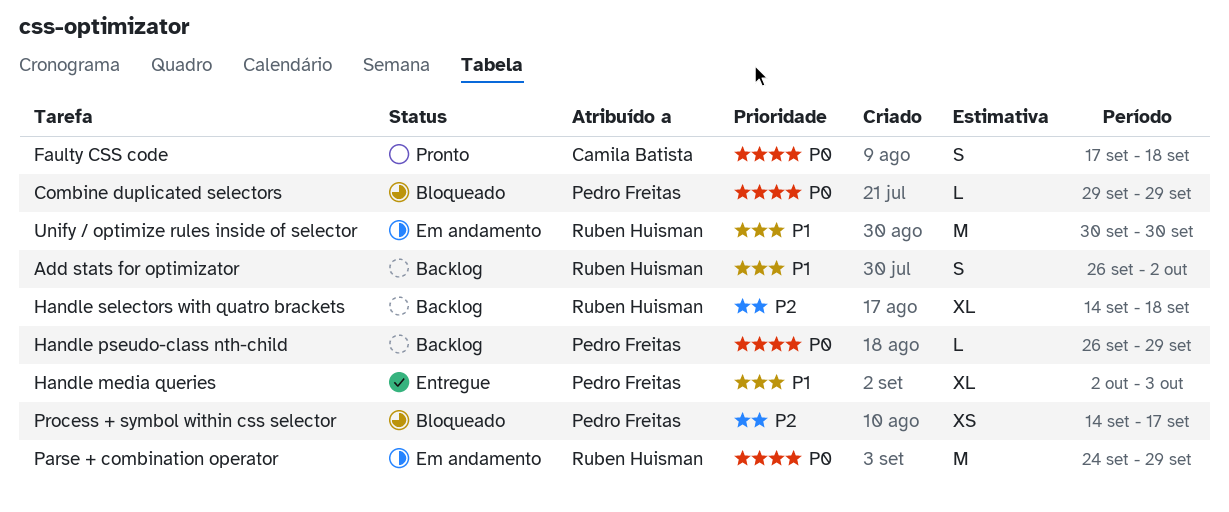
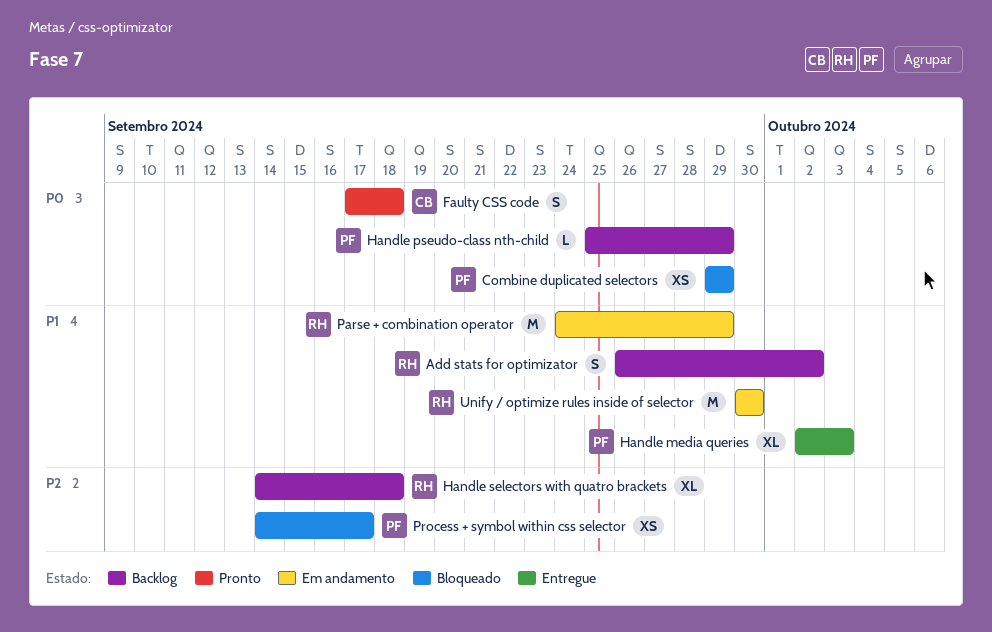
Combine duplicated selectors, estimate: L -> XS
Handle pseudo-class nth-child, start: Sep 26 -> Sep 25
Parse + combination operator, priority: P0 -> P1

